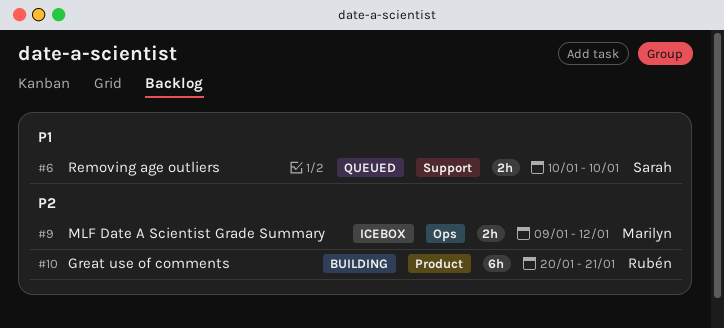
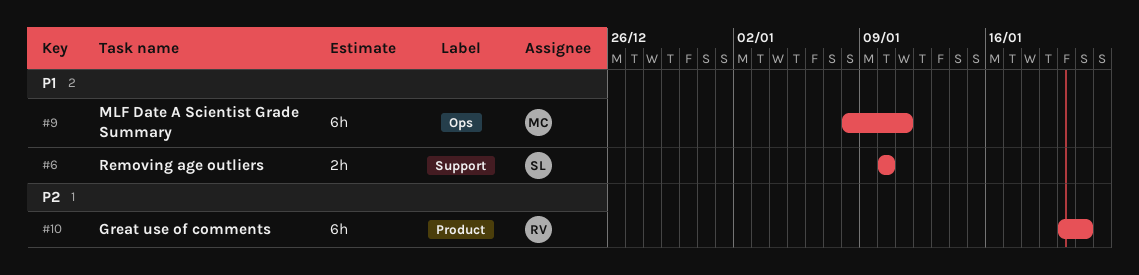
#9, priority: P2 -> P1
#9, estimate: 2h -> 6h
#9, start: Jan 9 -> Jan 8
#9, due: Jan 12 -> Jan 11

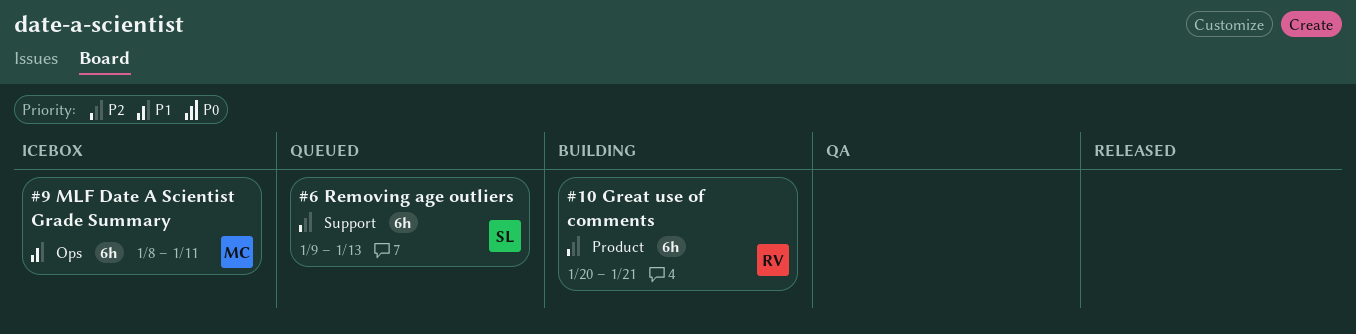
#6, priority: P1 -> P2
#6, estimate: 2h -> 6h
#6, start: Jan 10 -> Jan 9
#6, due: Jan 10 -> Jan 13

